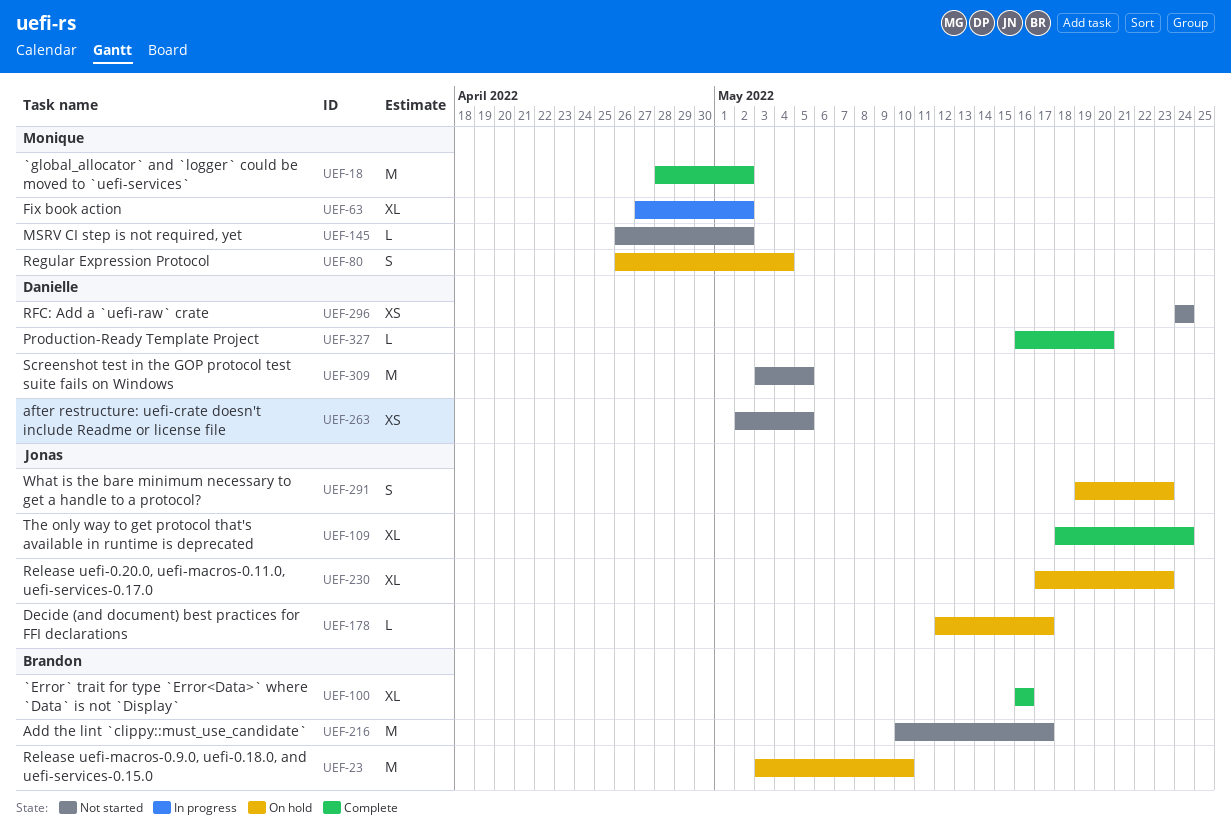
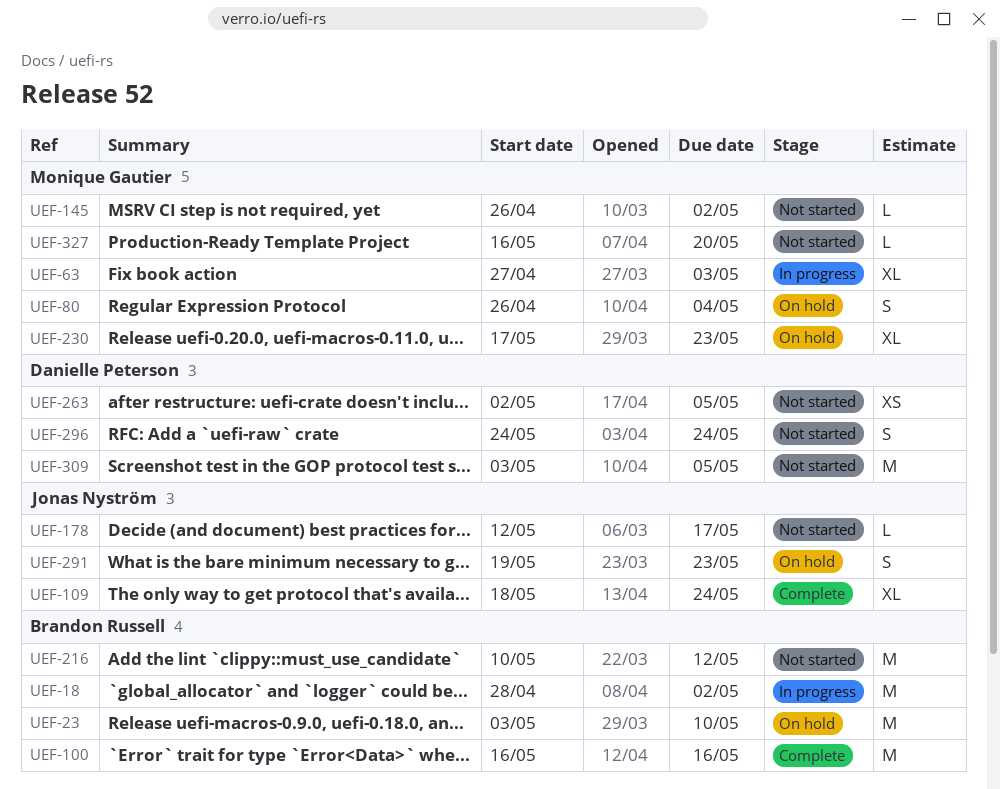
UEF-18, status: Complete -> In progress
UEF-18, owner: Monique Gautier -> Brandon Russell
UEF-63, due: May 2 -> May 3
UEF-100, estimate: XL -> M
UEF-178, status: On hold -> Not started
UEF-216, due: May 17 -> May 12
UEF-230, owner: Jonas Nyström -> Monique Gautier
UEF-296, estimate: XS -> S
UEF-327, status: Complete -> Not started
UEF-327, owner: Danielle Peterson -> Monique Gautier

